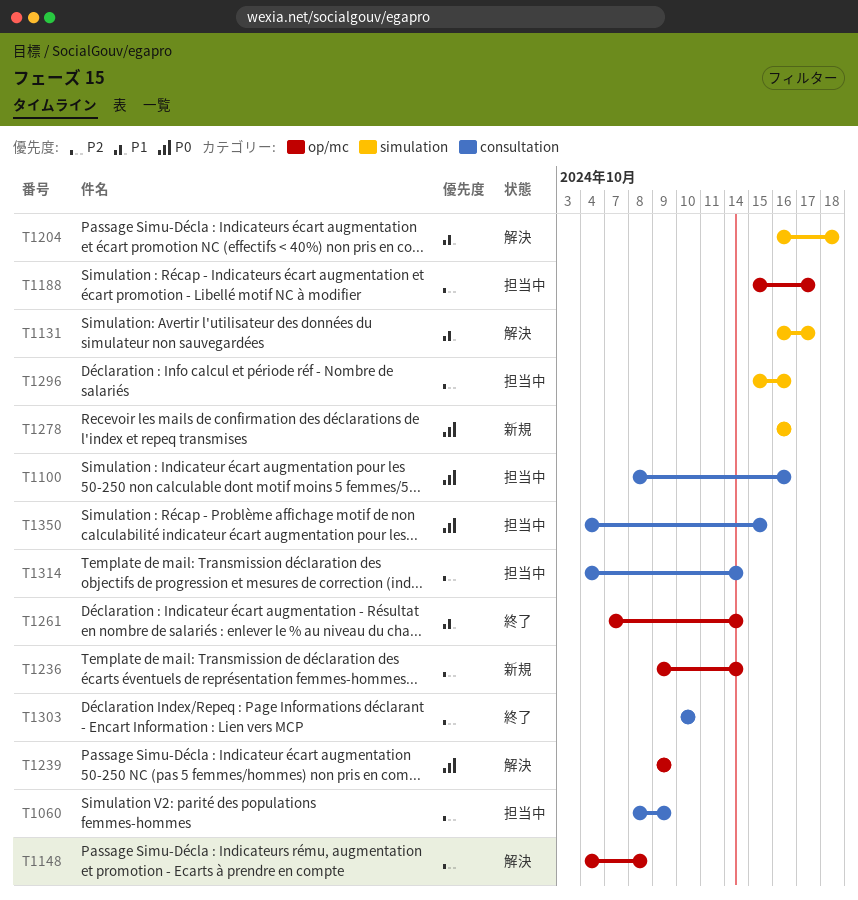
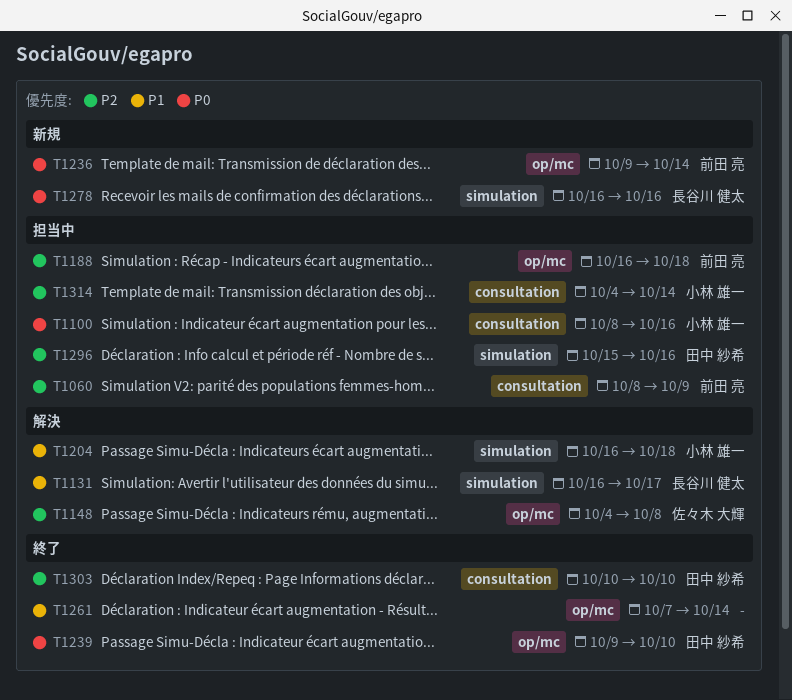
T1188, start: Oct 15 -> Oct 16
T1188, due: Oct 17 -> Oct 18
T1236, priority: P2 -> P0
T1239, status: 解決 -> 終了
T1239, due: Oct 9 -> Oct 10
T1350: present -> none

